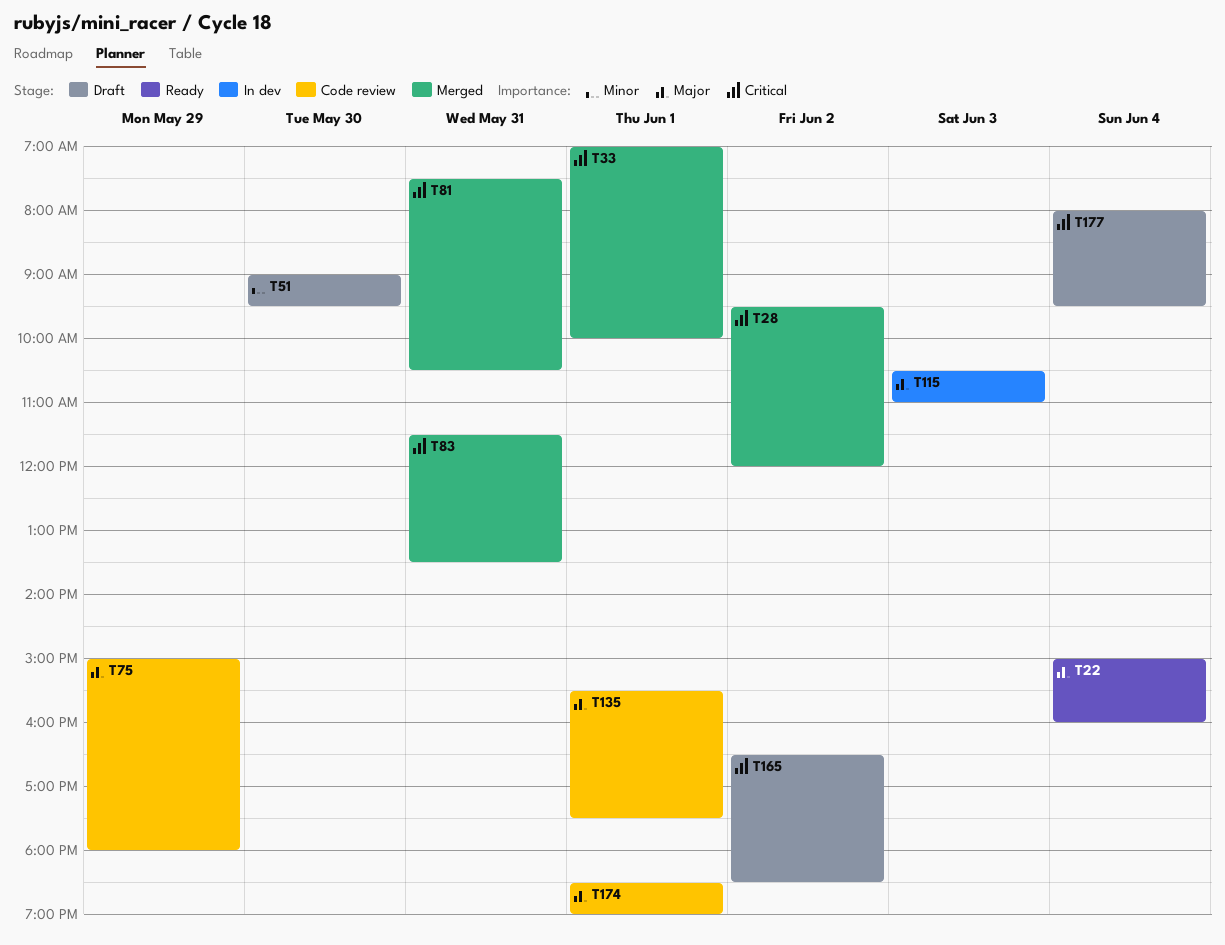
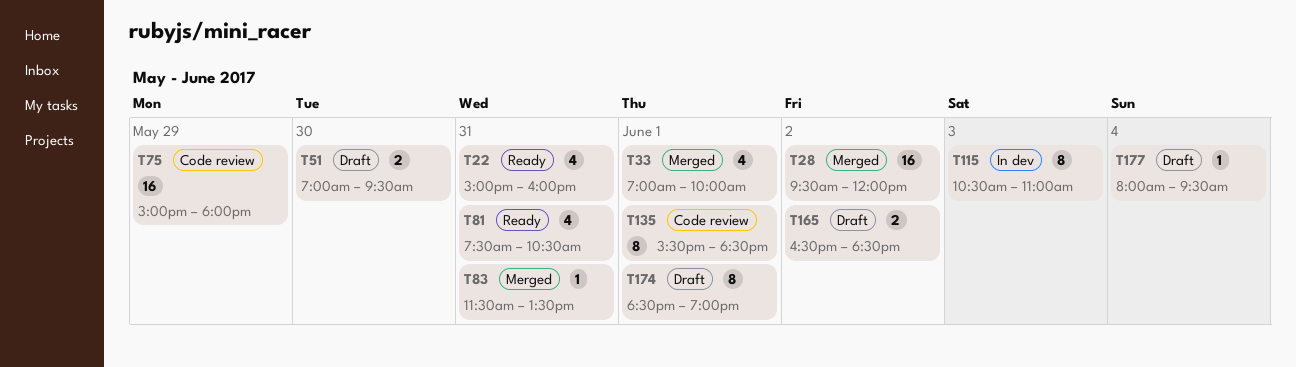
T22, day: Jun 4 -> May 31
T51, begins: 09:00 -> 07:00
T81, status: Merged -> Ready
T135, ends: 17:30 -> 18:30
T174, status: Code review -> Draft

